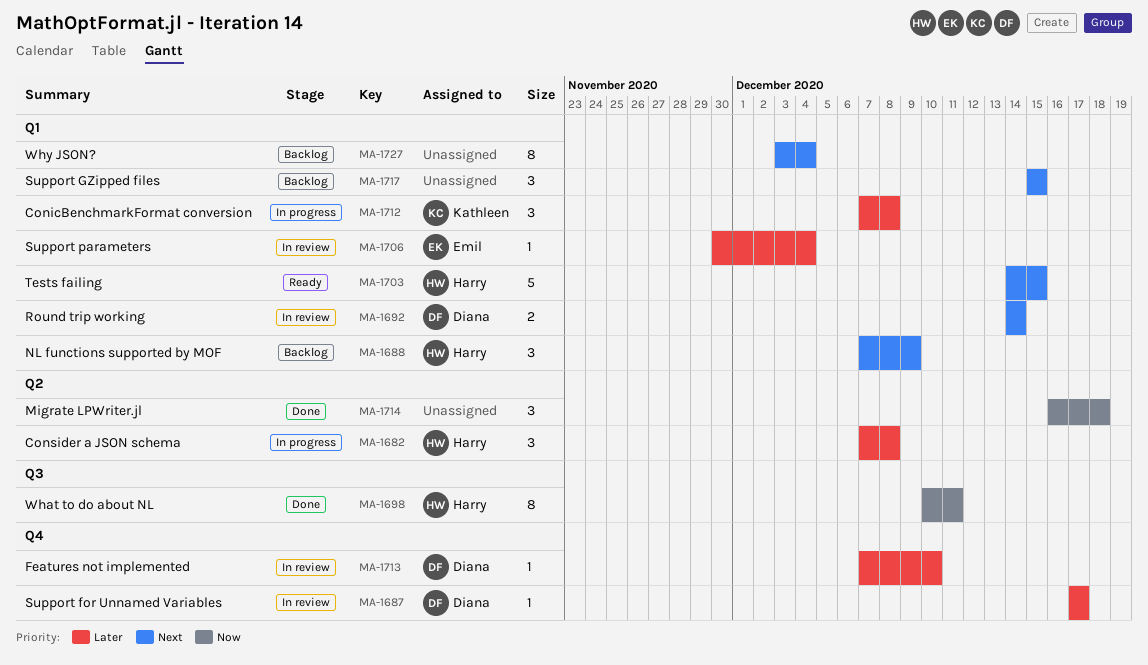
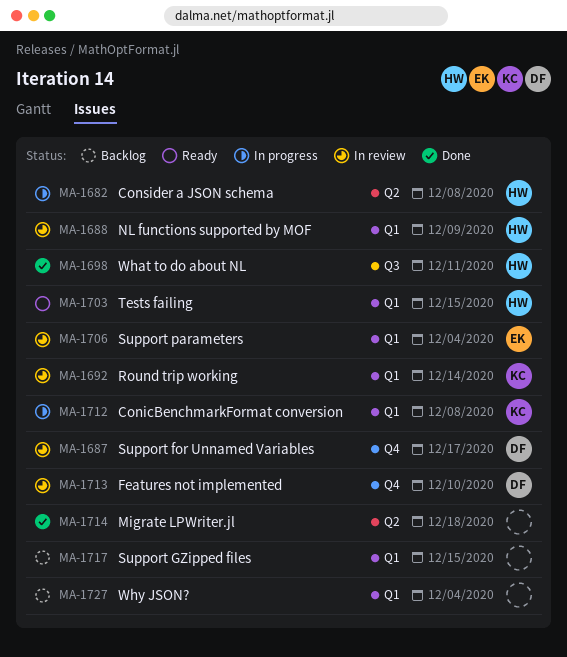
MA-1688, status: Backlog -> In review
MA-1692, owner: Diana -> Kathleen

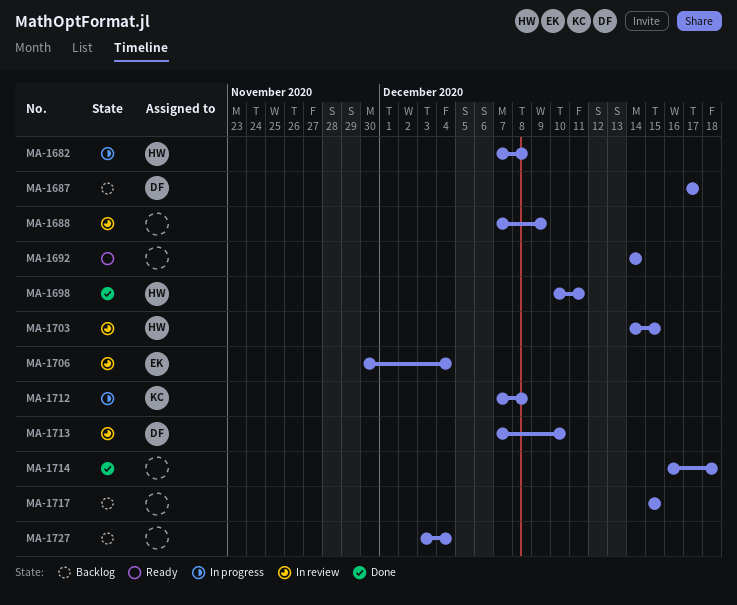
MA-1687, status: In review -> Backlog
MA-1688, owner: HW -> none
MA-1692, status: In review -> Ready
MA-1692, owner: KC -> none
MA-1703, status: Ready -> In review

